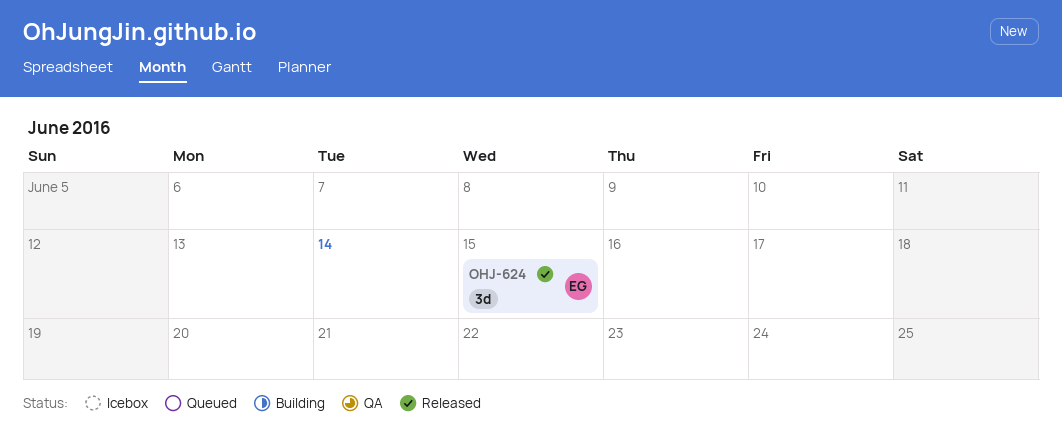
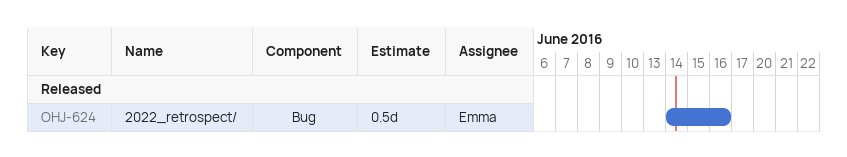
OHJ-624, estimate: 3d -> 0.5d
OHJ-624, due: Jun 15 -> Jun 16

